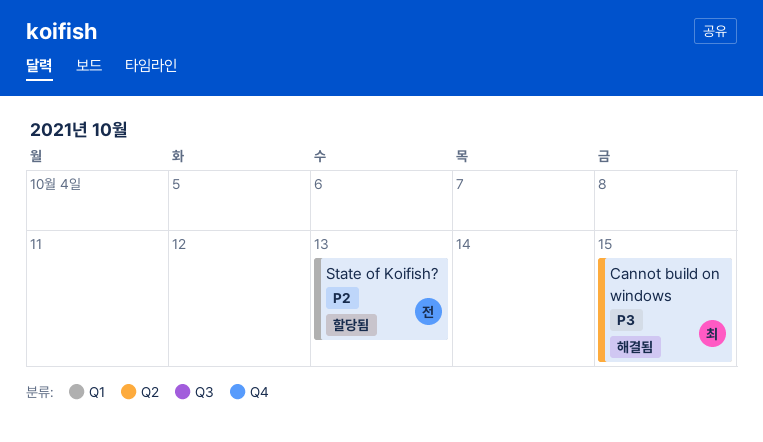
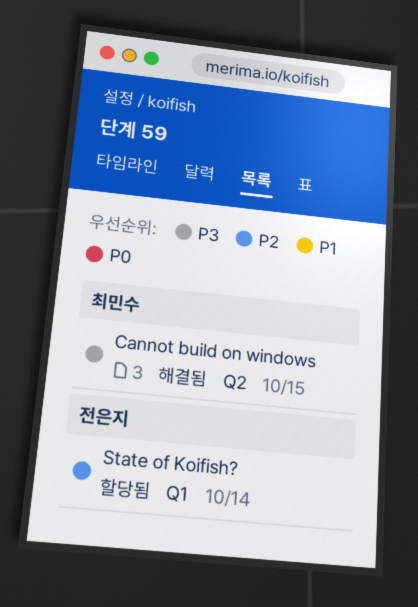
State of Koifish?, due: Oct 13 -> Oct 14

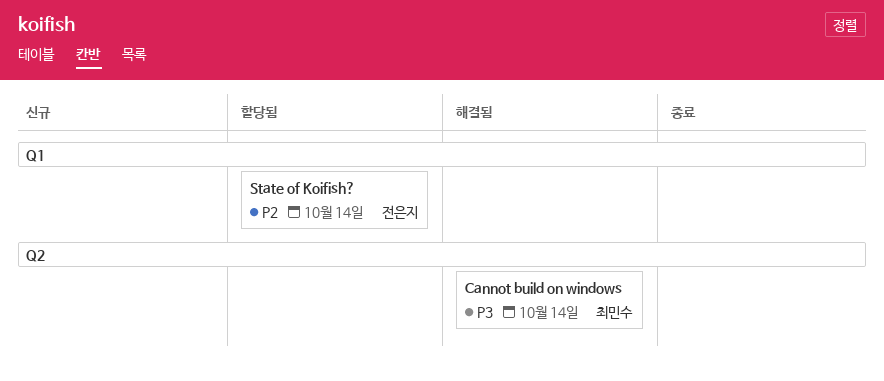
Cannot build on windows, due: Oct 15 -> Oct 14

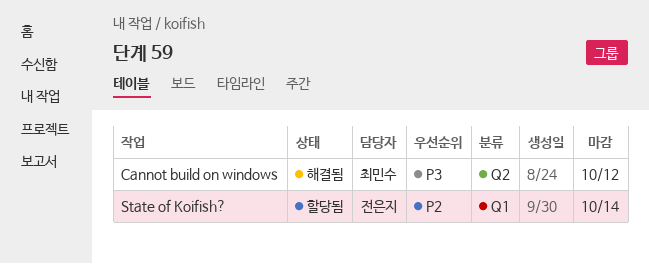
Cannot build on windows, due: Oct 14 -> Oct 12

